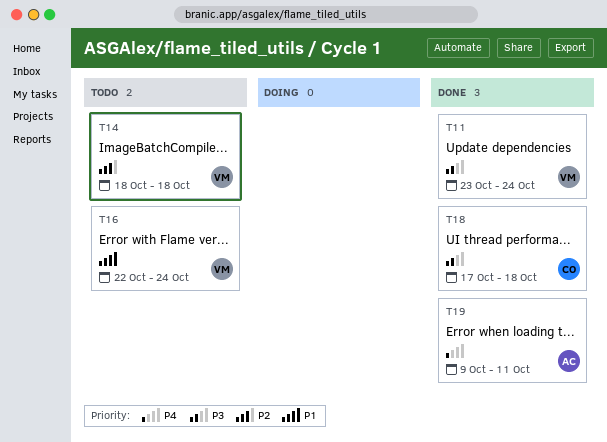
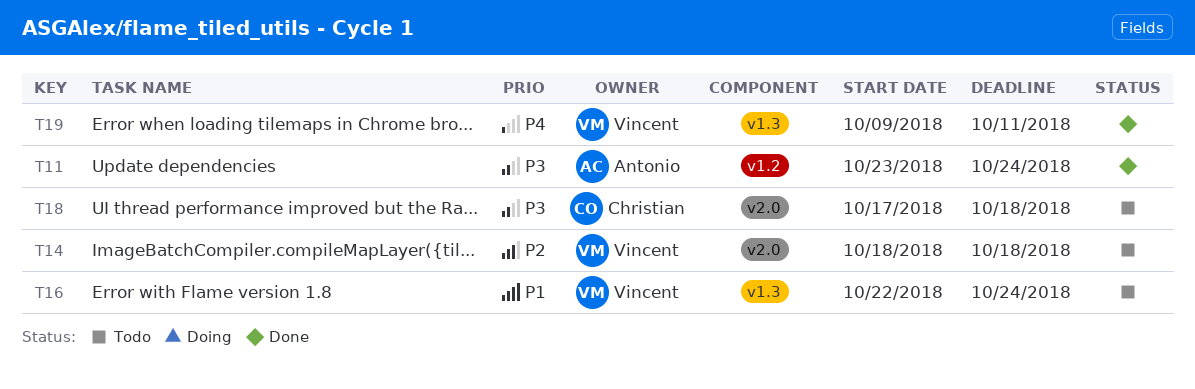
T11, owner: Vincent -> Antonio
T18, status: Done -> Todo
T19, owner: Antonio -> Vincent

